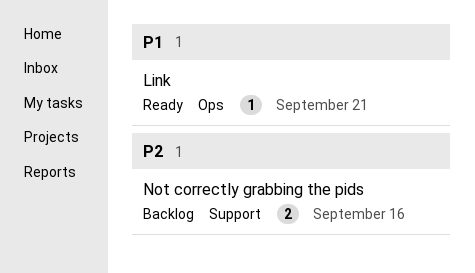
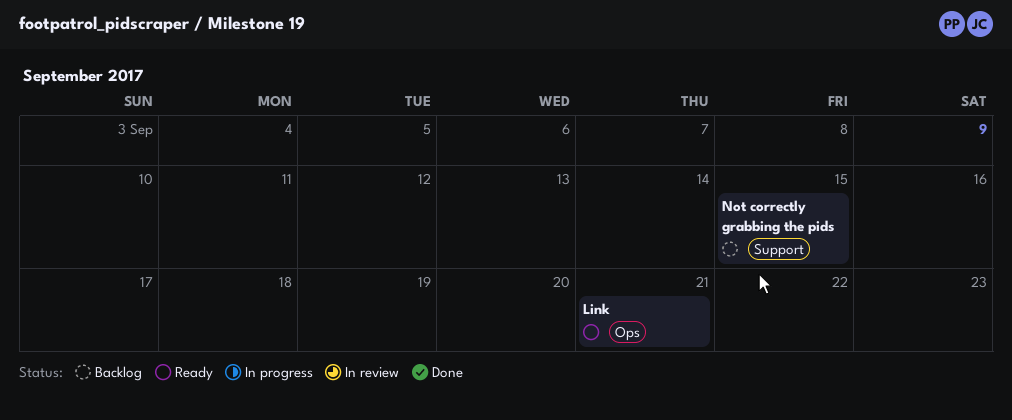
Not correctly grabbing the pids, due: Sep 16 -> Sep 15

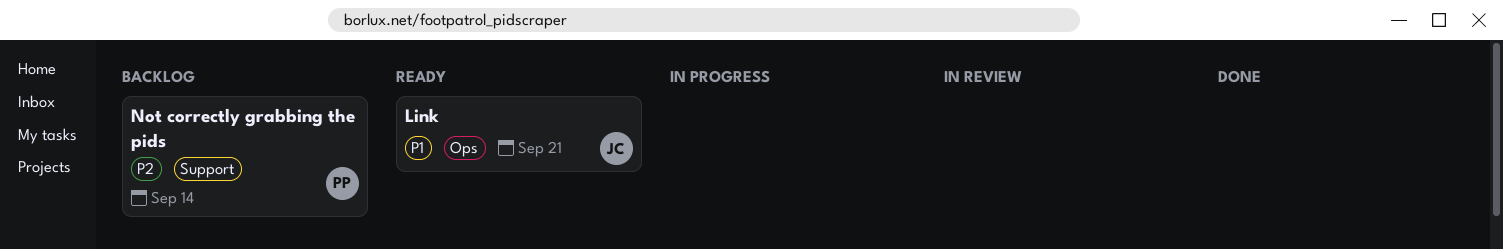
Not correctly grabbing the pids, due: Sep 15 -> Sep 14

